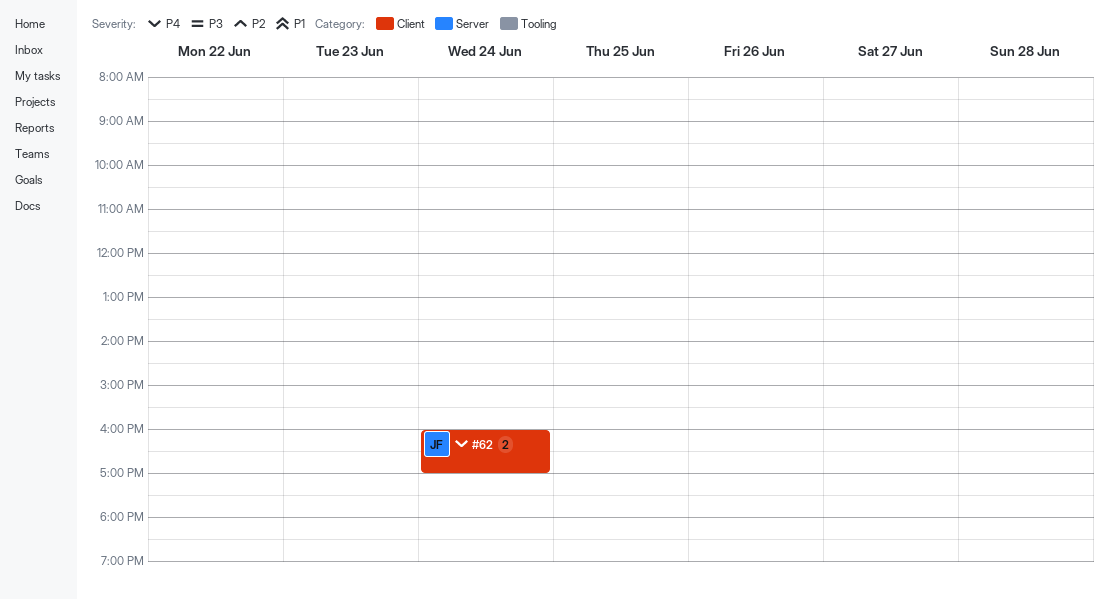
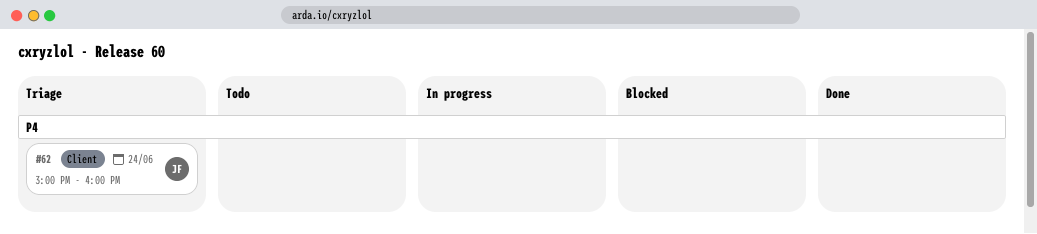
#62, begins: 16:00 -> 15:00
#62, ends: 17:00 -> 16:00

